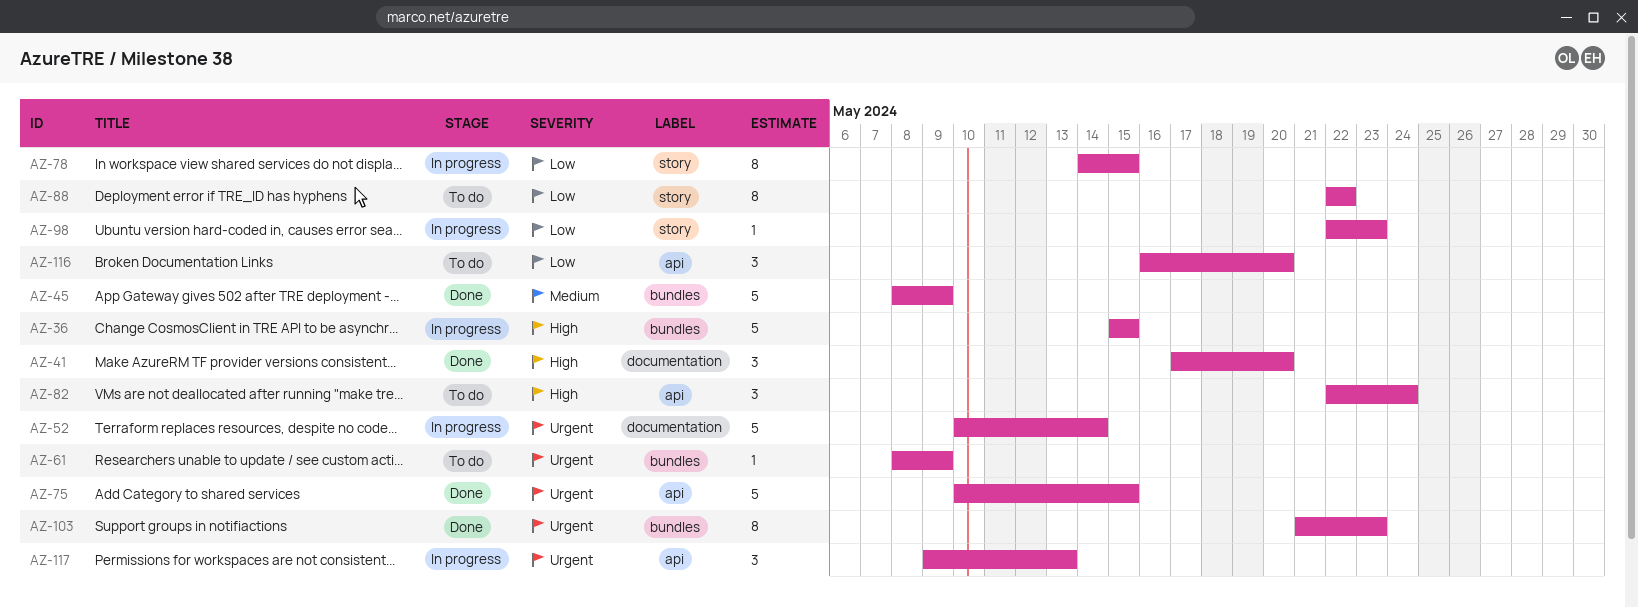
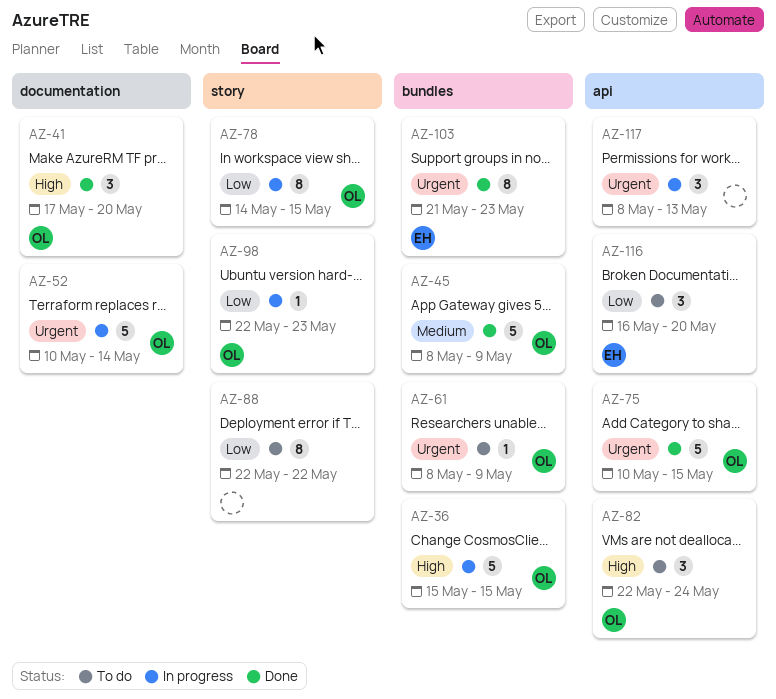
AZ-117, start: May 9 -> May 8

